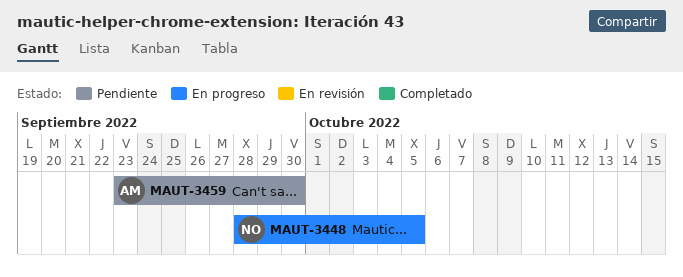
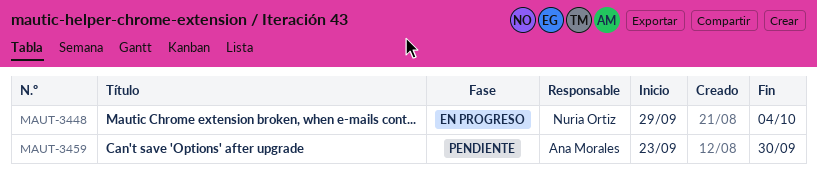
MAUT-3448, start: Sep 28 -> Sep 29
MAUT-3448, due: Oct 5 -> Oct 4

